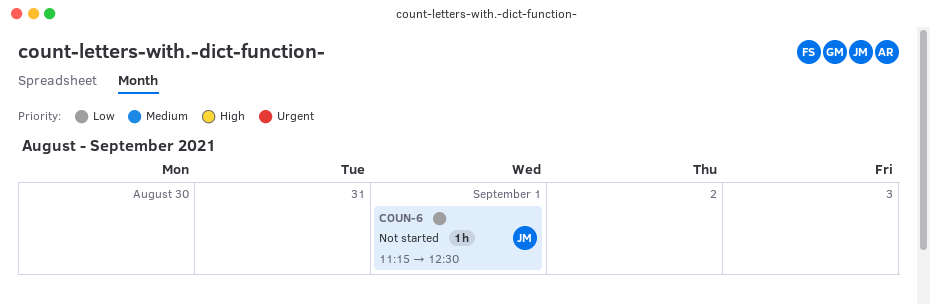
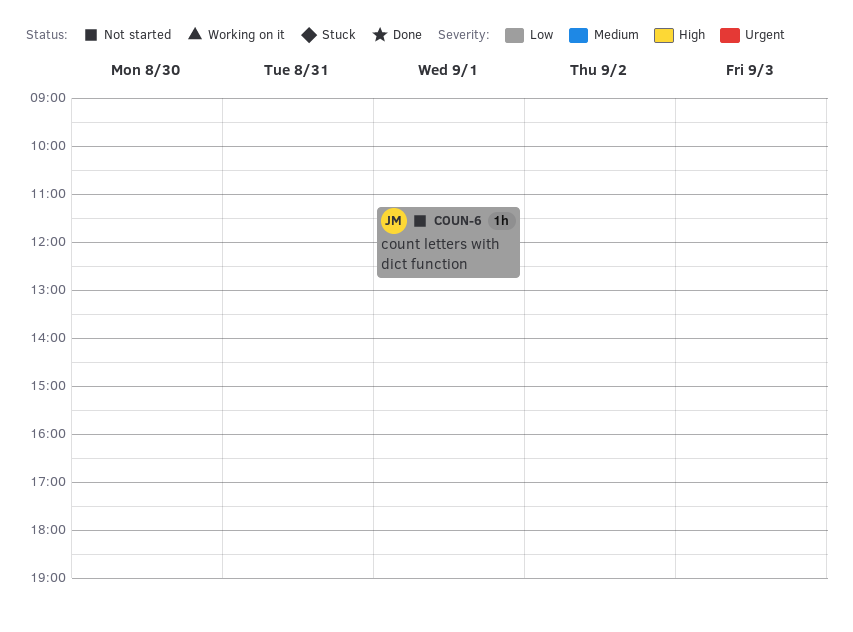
COUN-6, ends: 12:30 -> 12:45

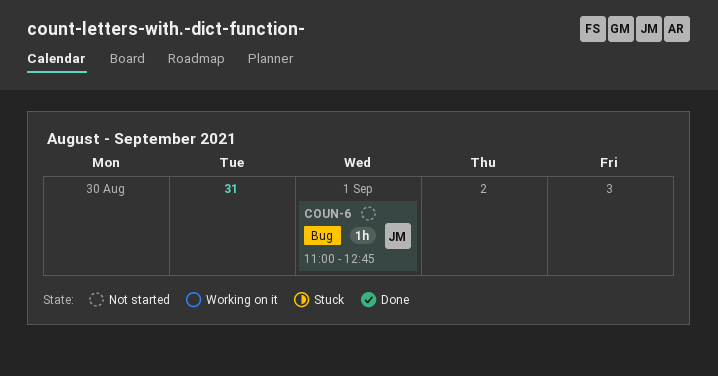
COUN-6, begins: 11:15 -> 11:00

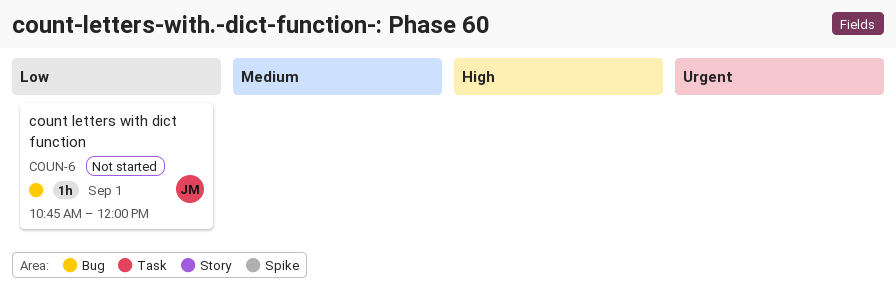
COUN-6, begins: 11:00 -> 10:45
COUN-6, ends: 12:45 -> 12:00

